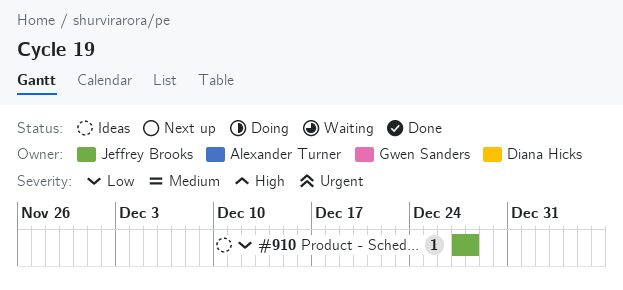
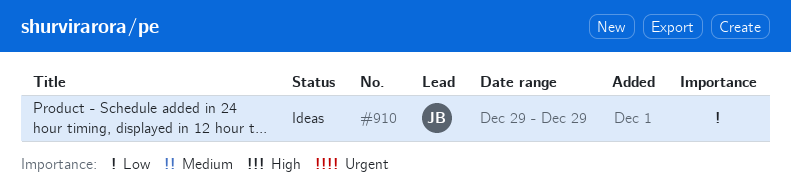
#910, start: Dec 27 -> Dec 29
#910, due: Dec 28 -> Dec 29

